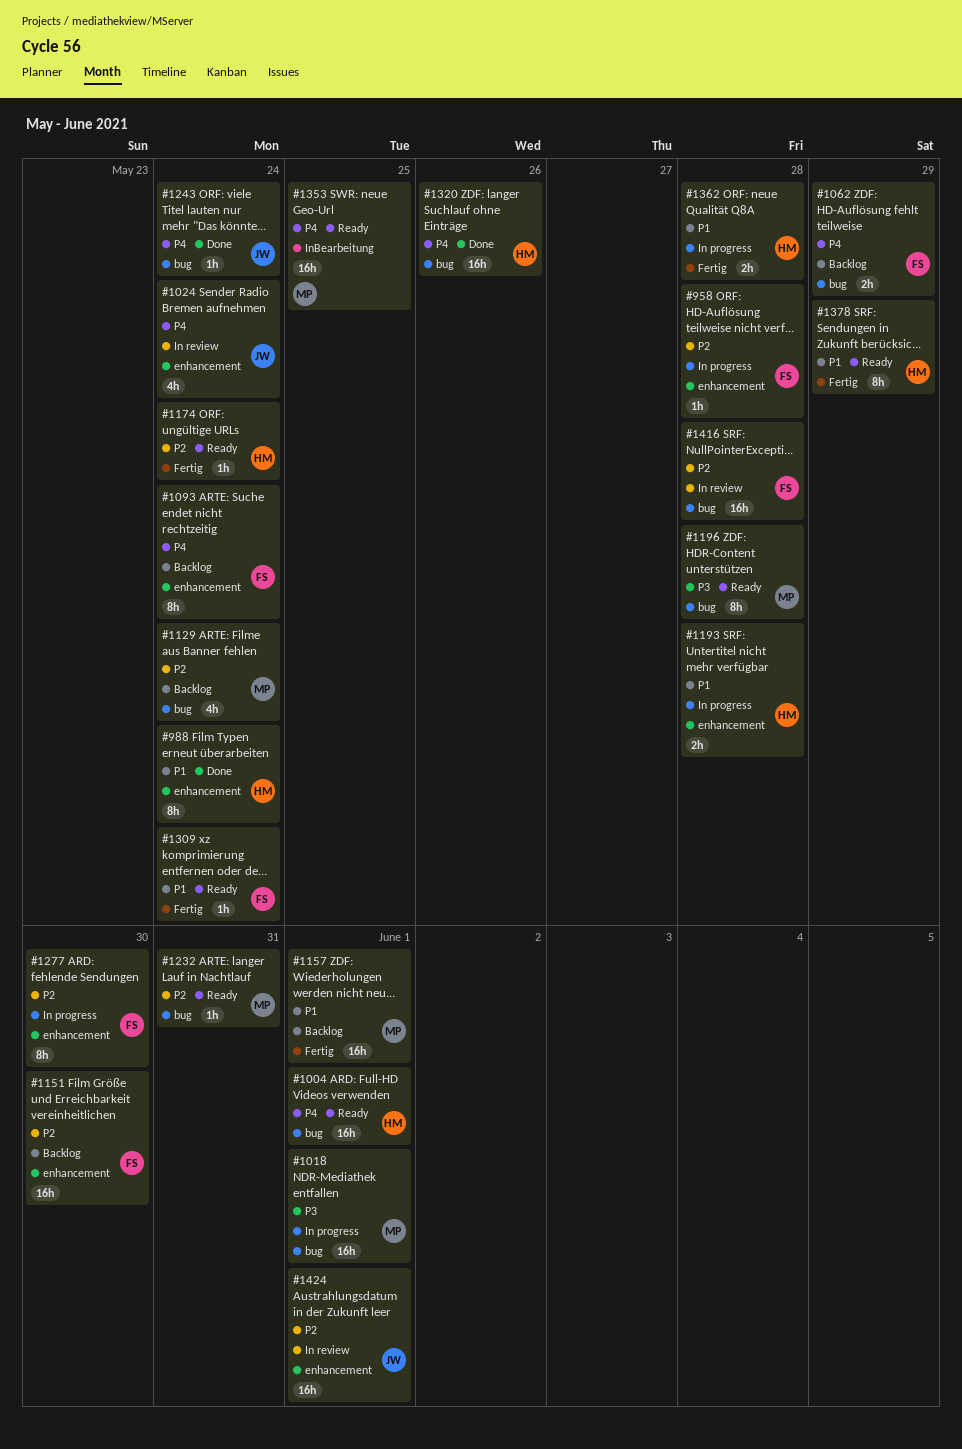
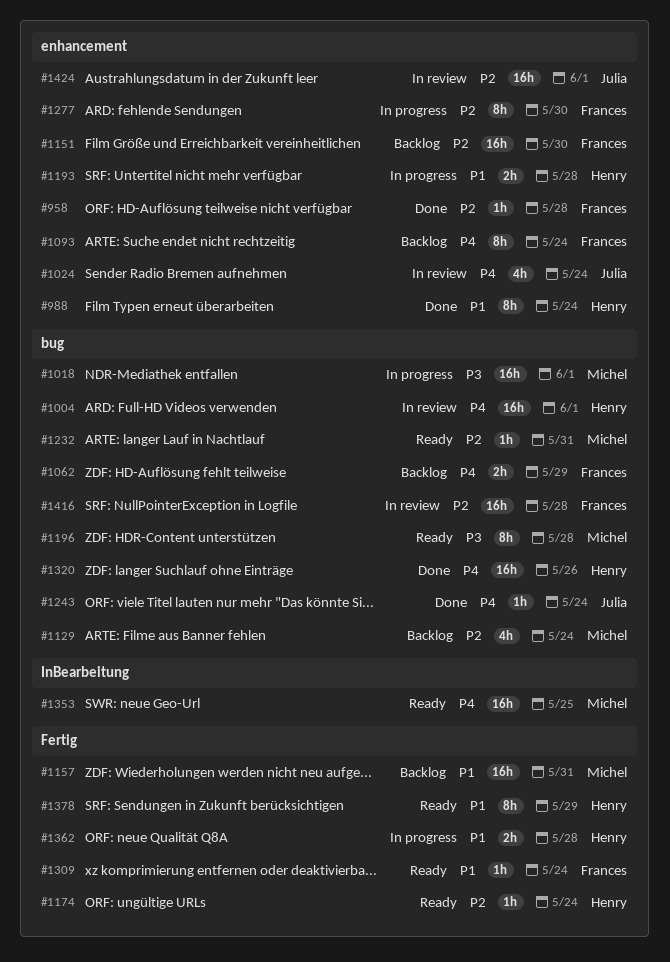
#958, status: In progress -> Done
#1004, status: Ready -> In review
#1157, due: Jun 1 -> May 31

